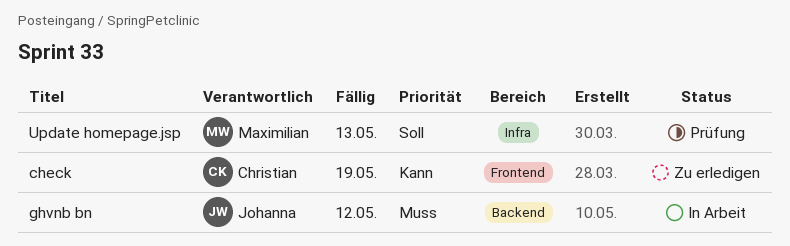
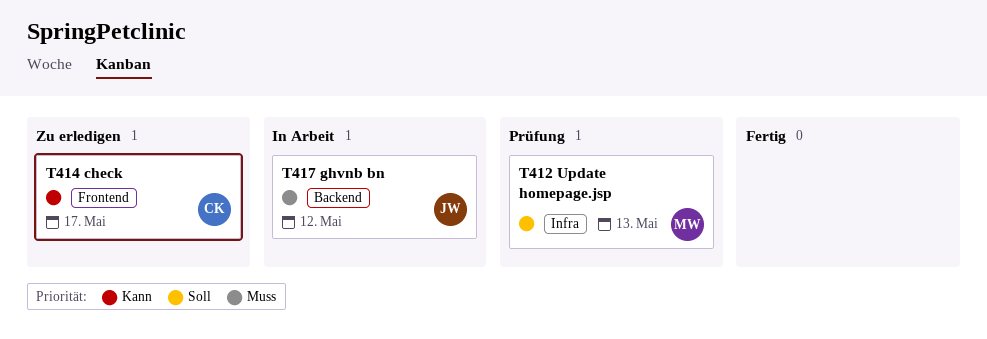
check, due: May 19 -> May 17

